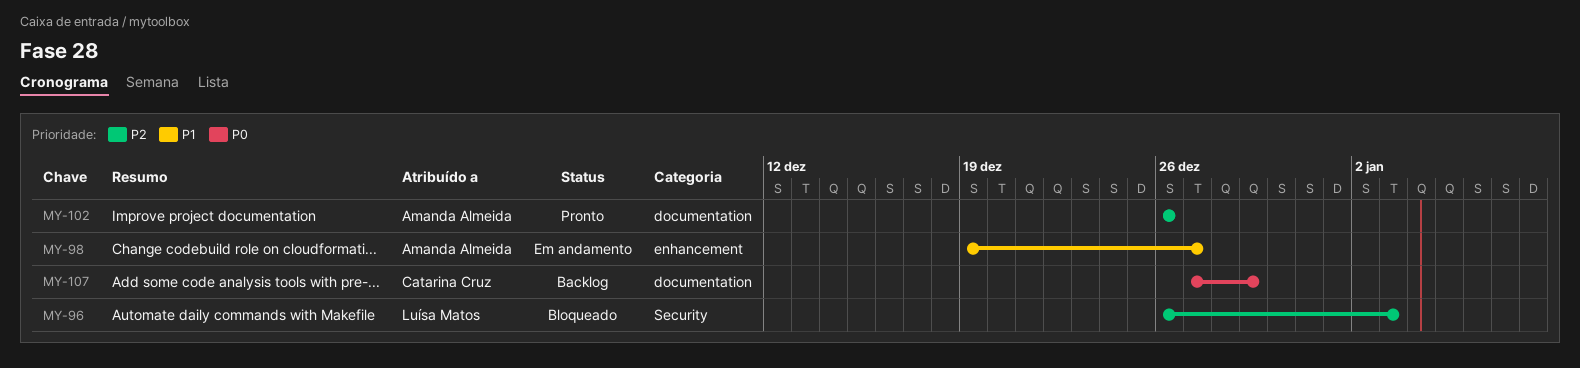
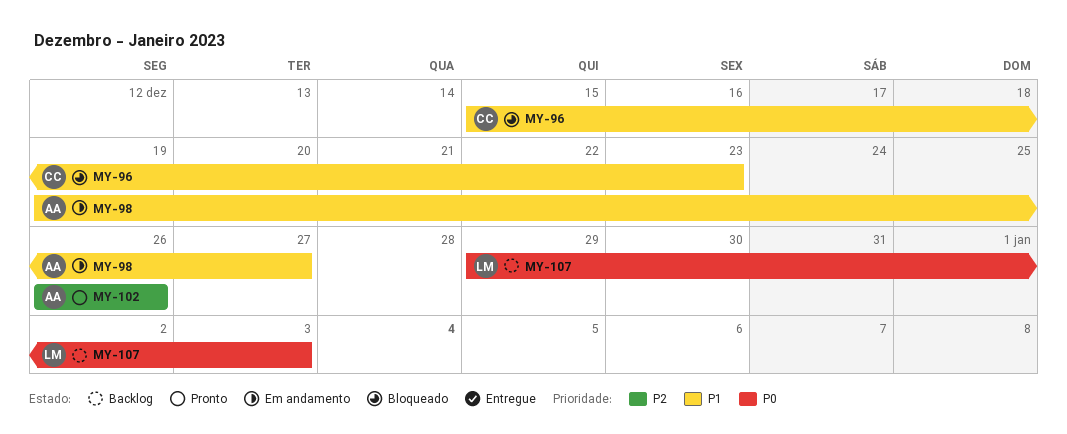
MY-96, owner: Luísa Matos -> Catarina Cruz
MY-96, priority: P2 -> P1
MY-96, start: Dec 26 -> Dec 15
MY-96, due: Jan 3 -> Dec 23
MY-107, owner: Catarina Cruz -> Luísa Matos
MY-107, start: Dec 27 -> Dec 29
MY-107, due: Dec 29 -> Jan 3

